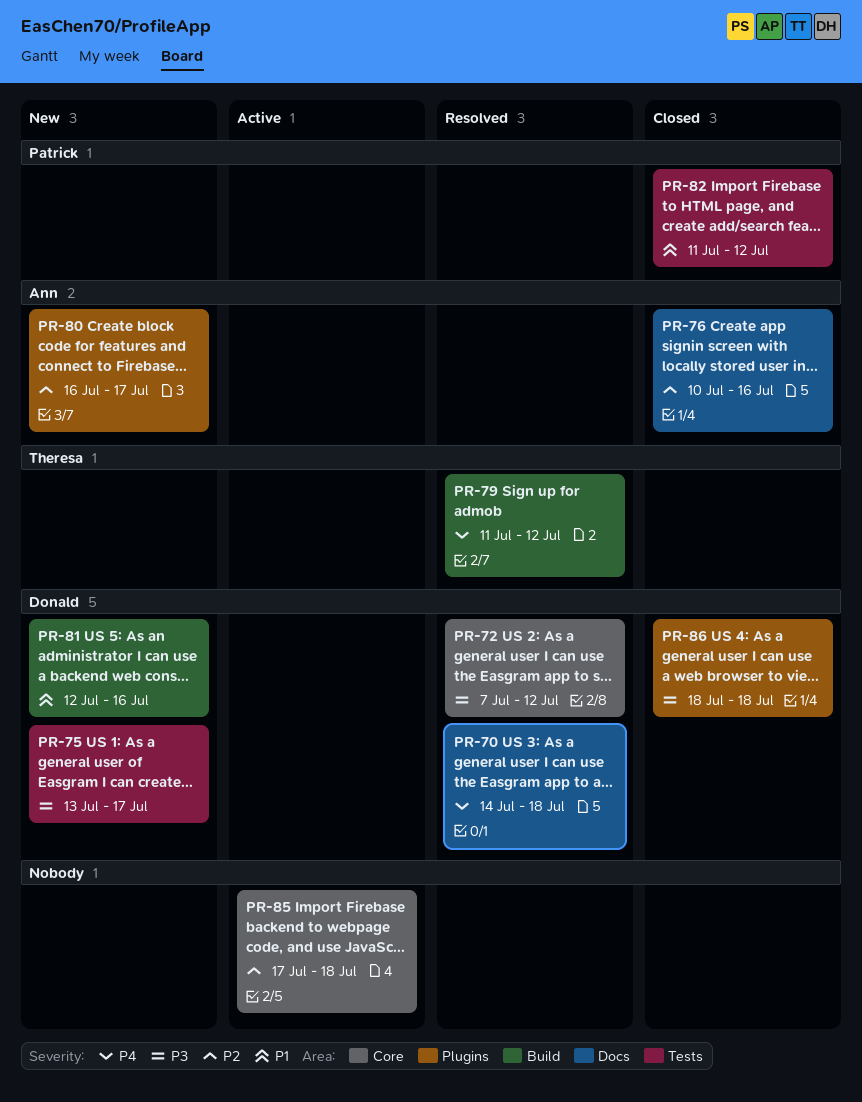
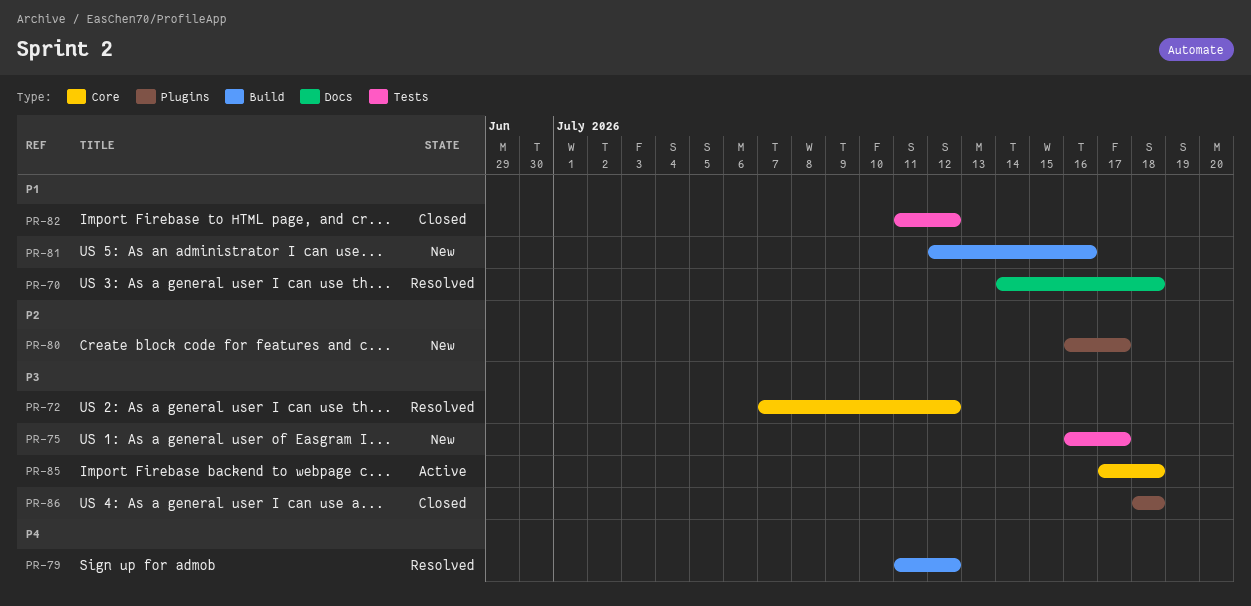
PR-70, priority: P4 -> P1
PR-75, start: Jul 13 -> Jul 16
PR-76: present -> none
PR-85, priority: P2 -> P3

